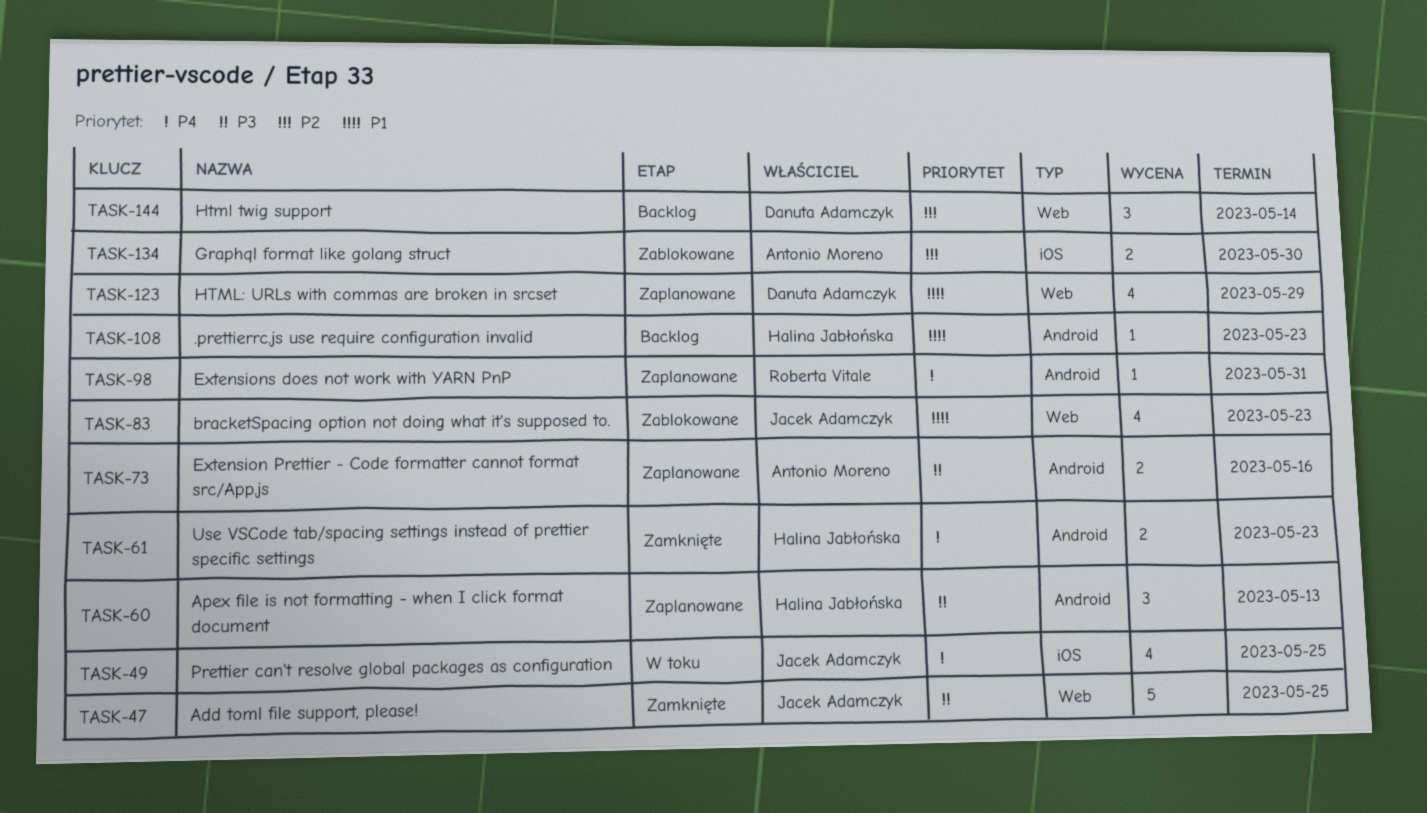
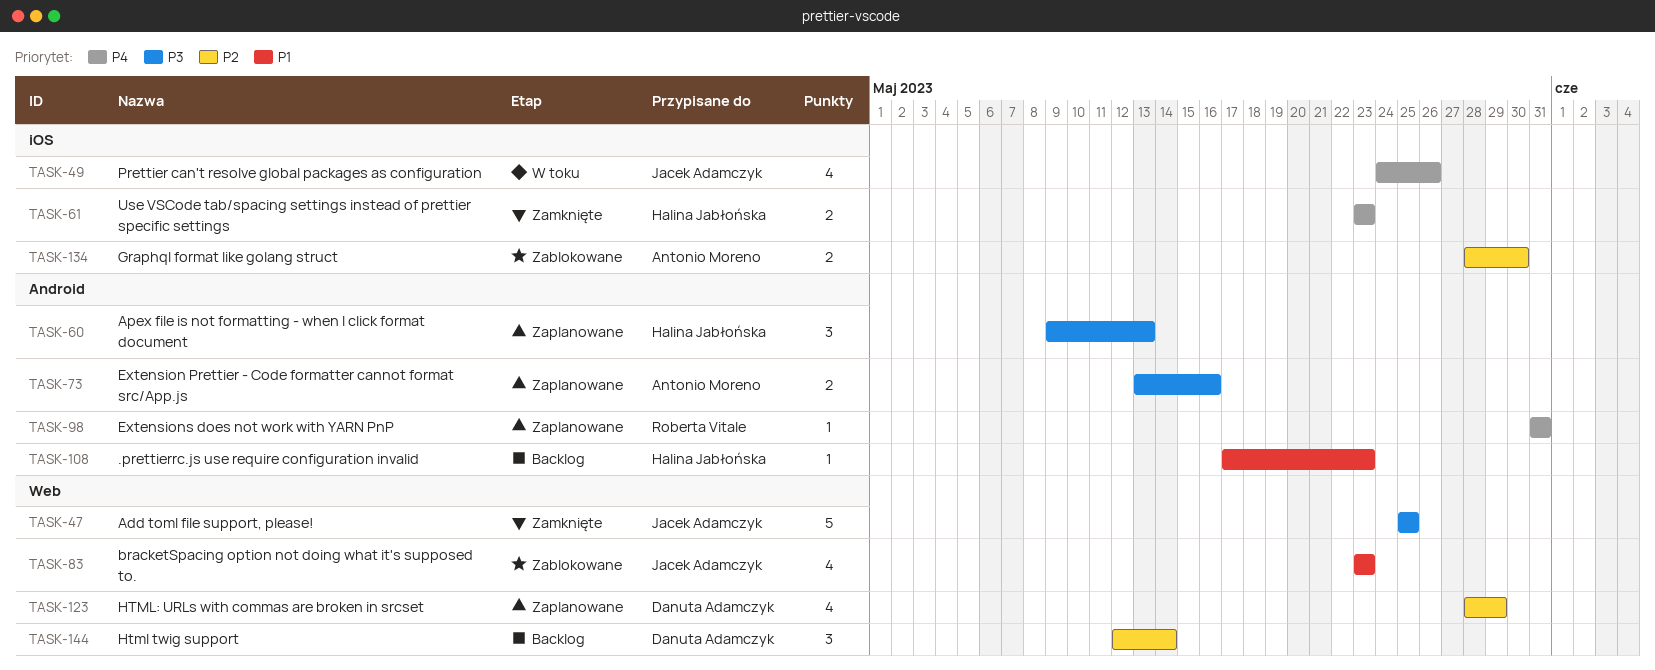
TASK-49, due: May 25 -> May 26
TASK-61, label: Android -> iOS
TASK-123, priority: P1 -> P2

